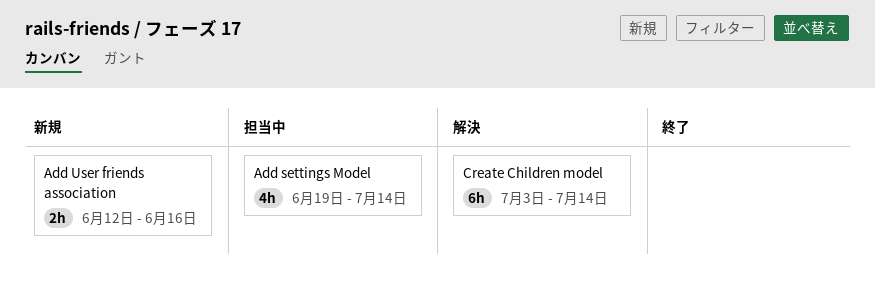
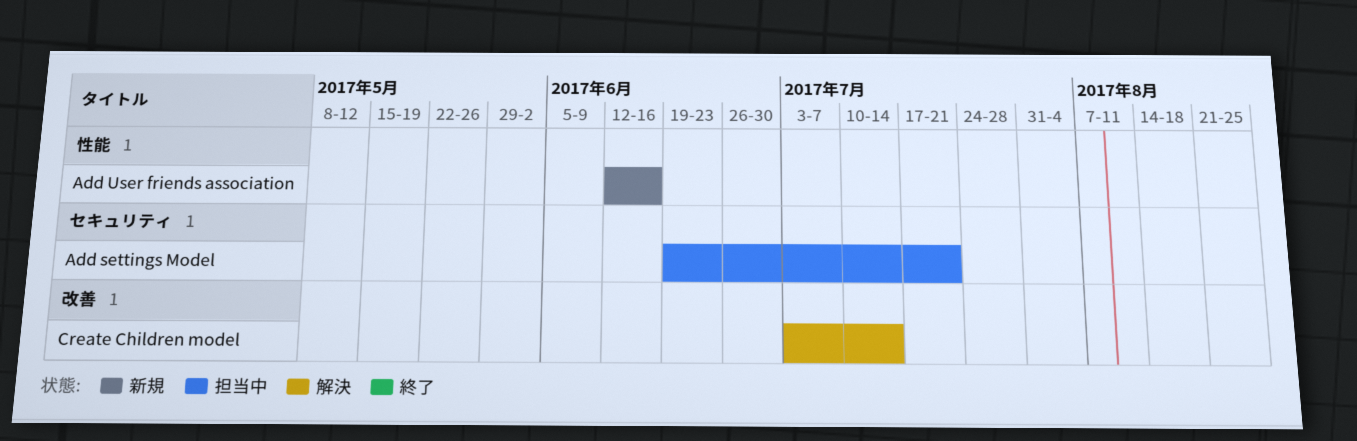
Add settings Model, due: Jul 14 -> Jul 21

